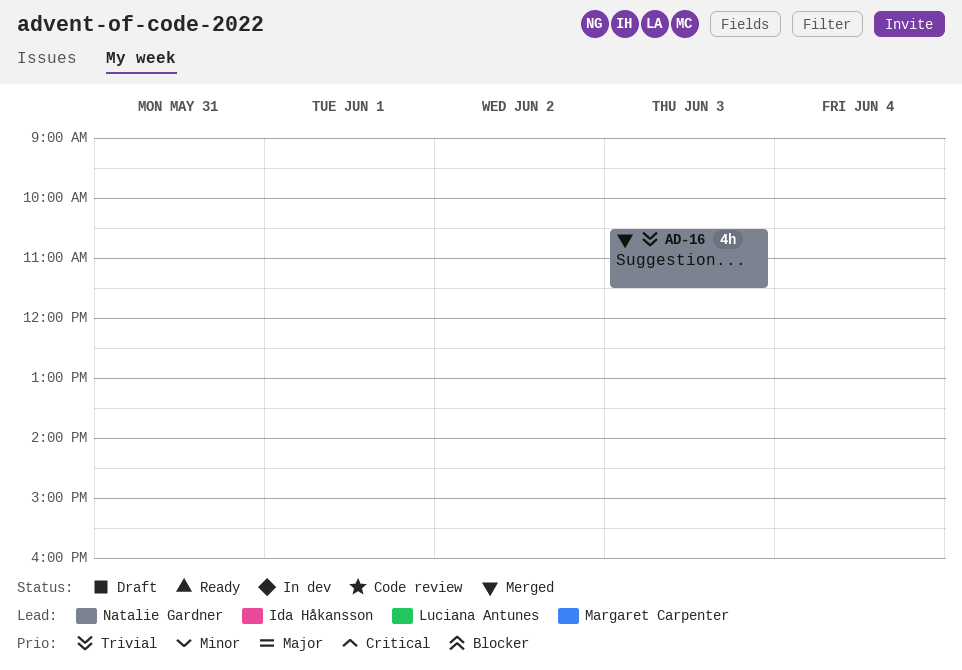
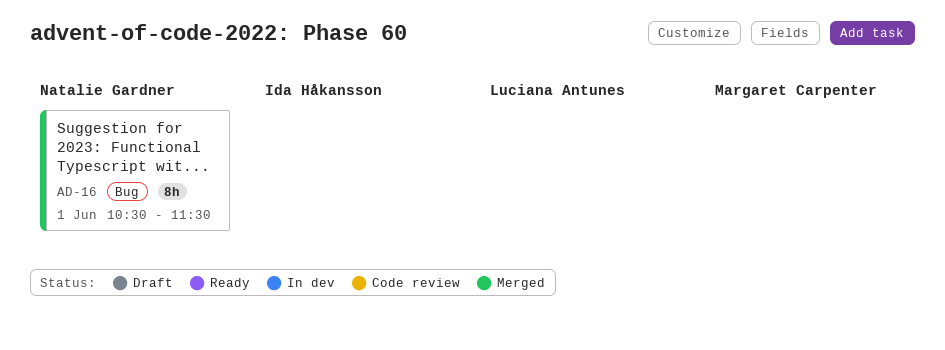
AD-16, estimate: 4h -> 8h
AD-16, day: Jun 3 -> Jun 1

